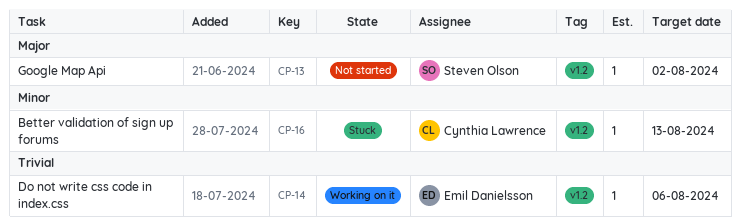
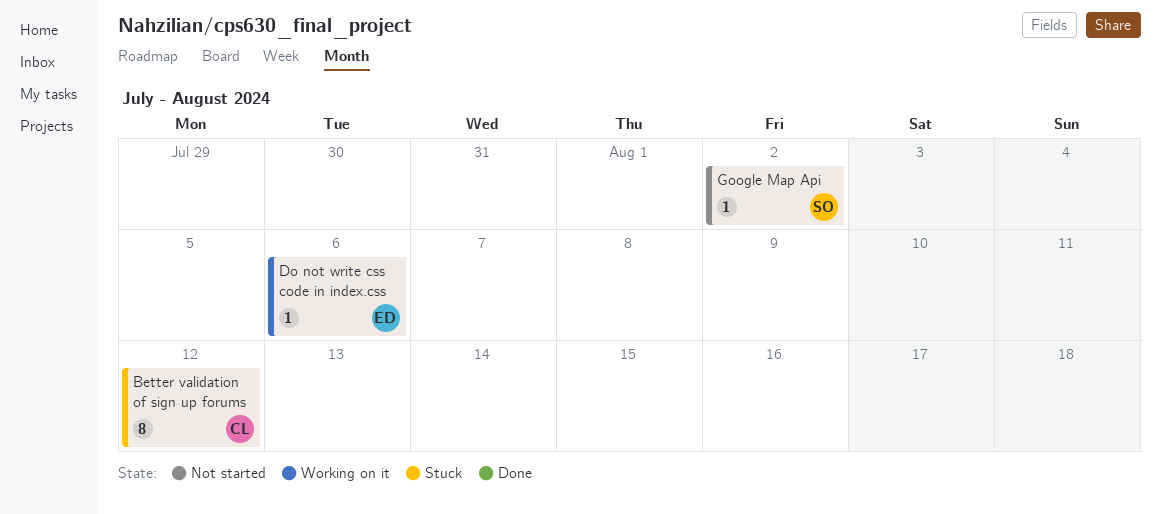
Better validation of sign up forums, estimate: 1 -> 8
Better validation of sign up forums, due: Aug 13 -> Aug 12

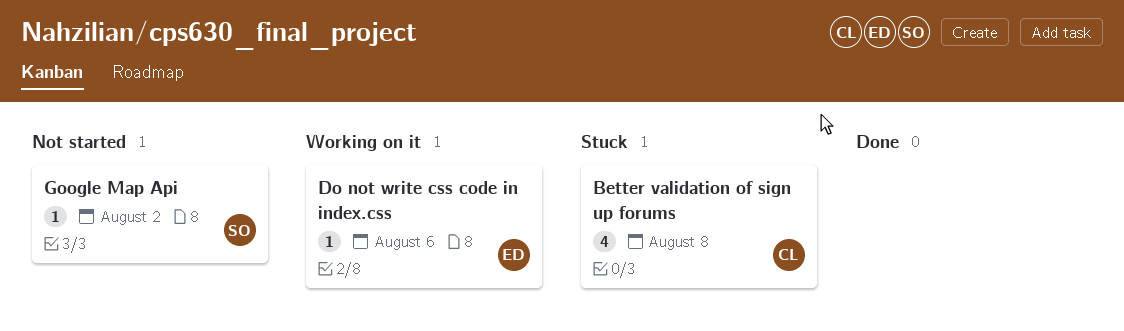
Better validation of sign up forums, estimate: 8 -> 4
Better validation of sign up forums, due: Aug 12 -> Aug 8

